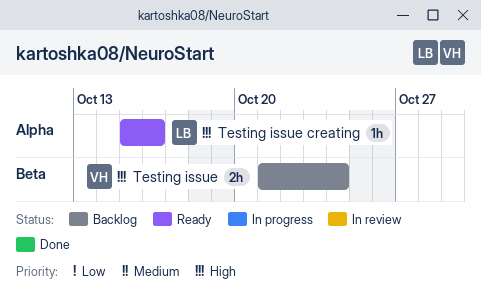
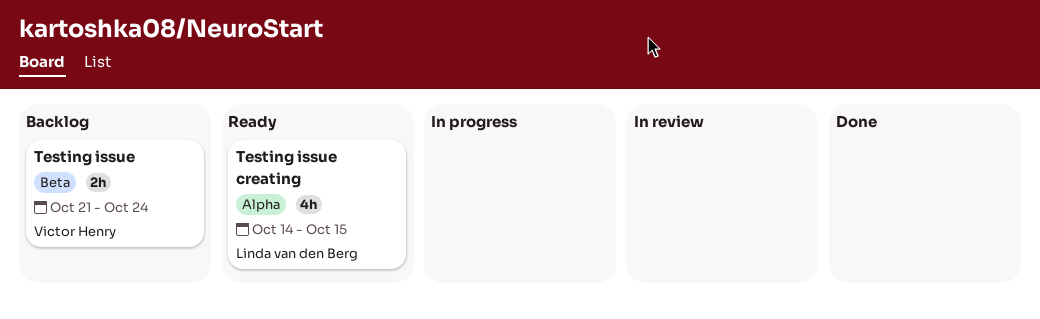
Testing issue creating, estimate: 1h -> 4h
Testing issue creating, start: Oct 15 -> Oct 14
Testing issue creating, due: Oct 16 -> Oct 15

